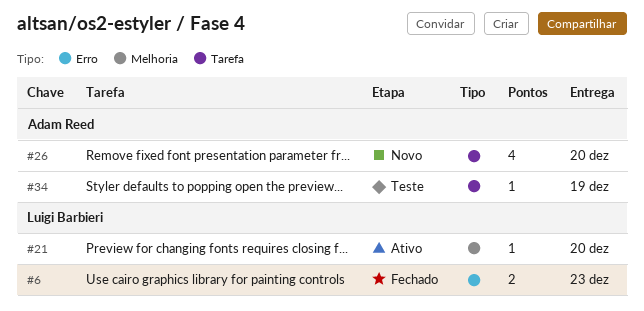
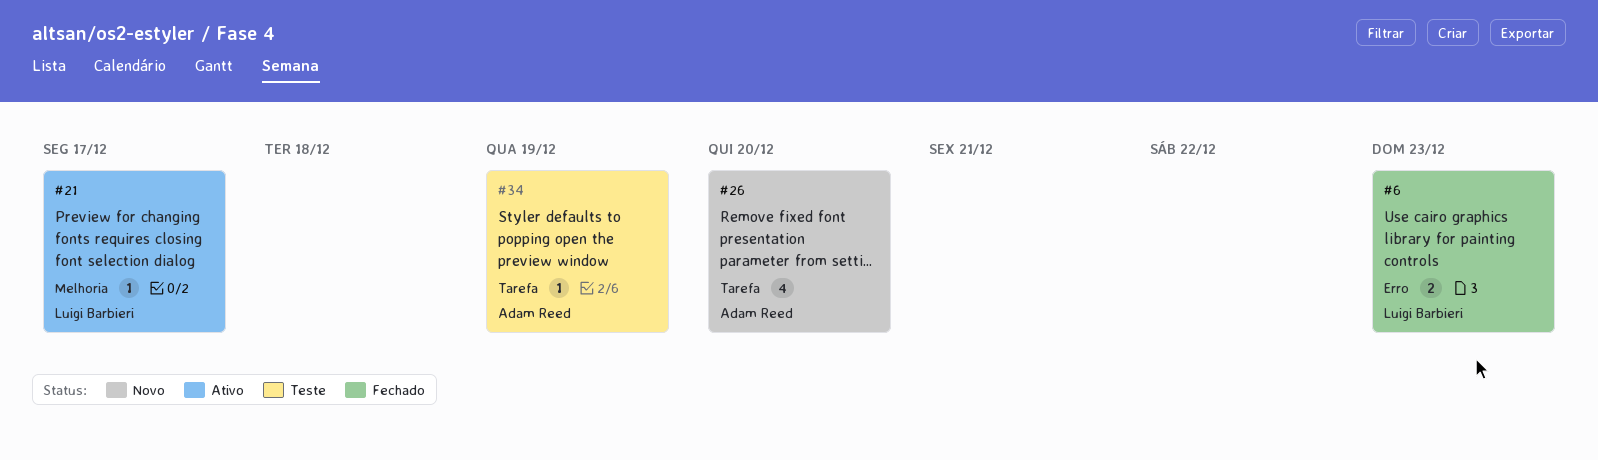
#21, due: Dec 20 -> Dec 17

